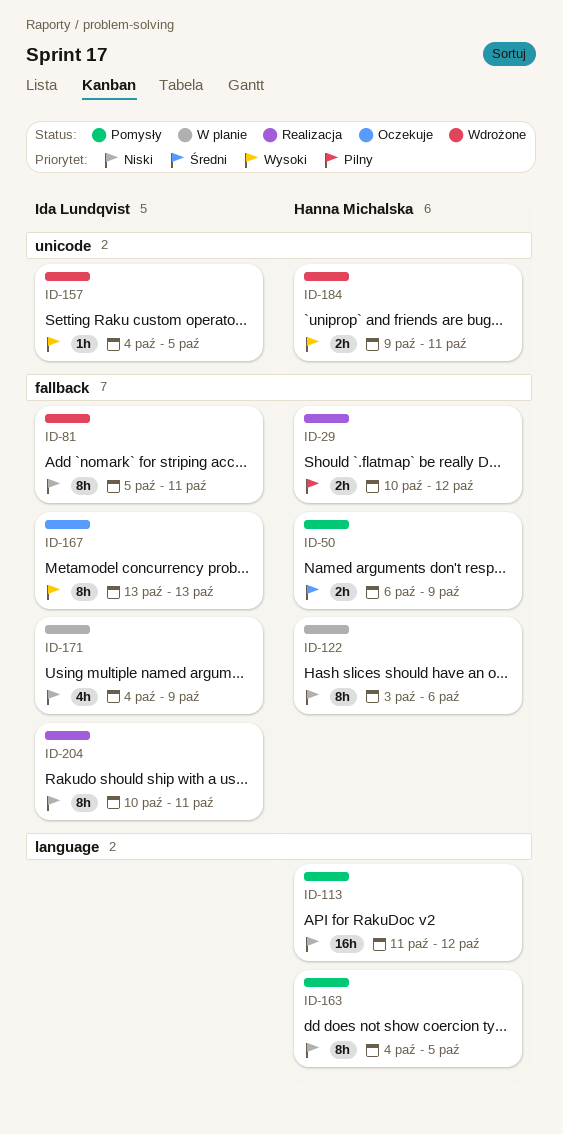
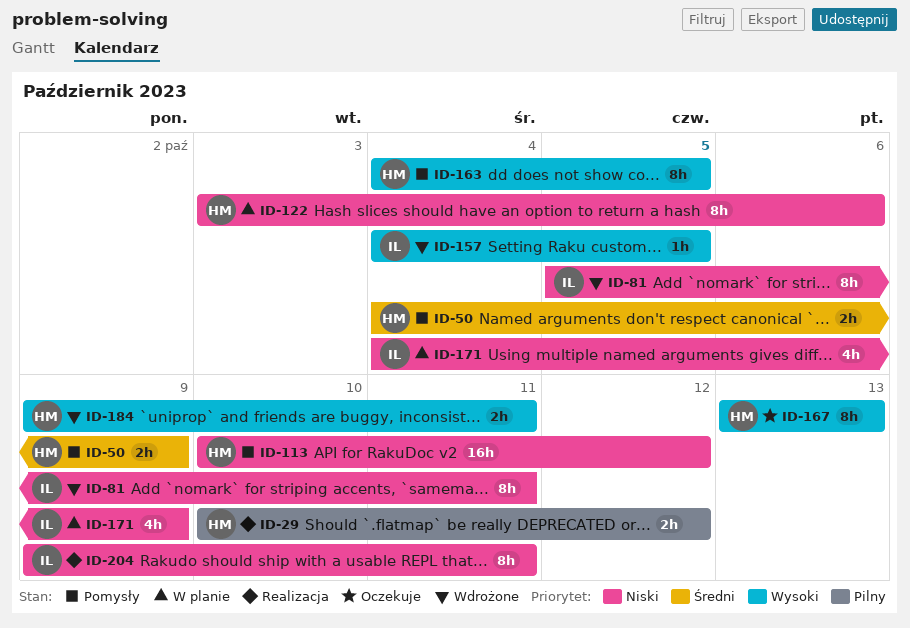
ID-50, start: Oct 6 -> Oct 4
ID-113, start: Oct 11 -> Oct 10
ID-163, priority: Niski -> Wysoki
ID-167, owner: Ida Lundqvist -> Hanna Michalska
ID-204, start: Oct 10 -> Oct 9

